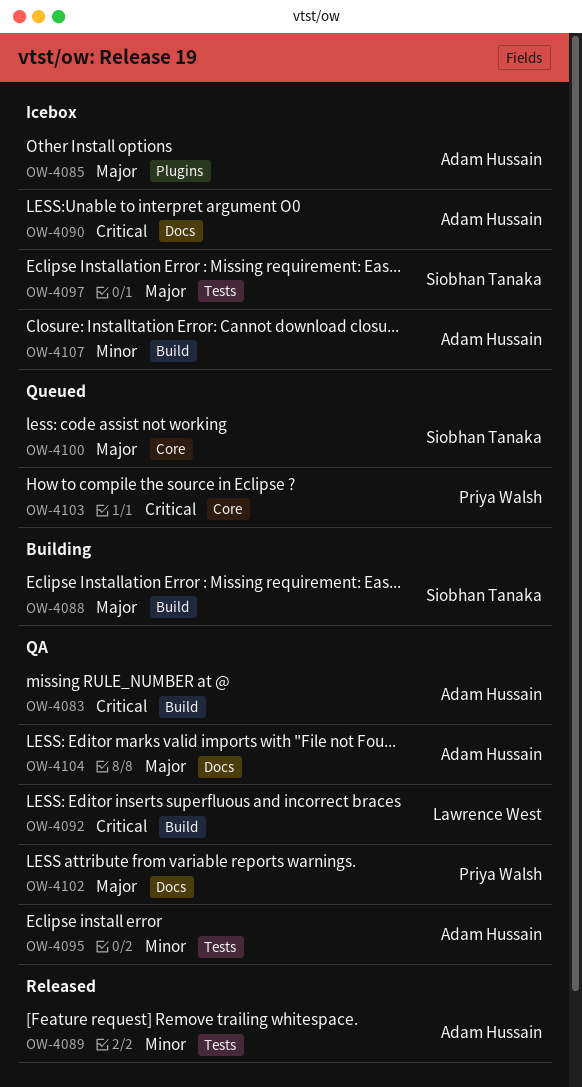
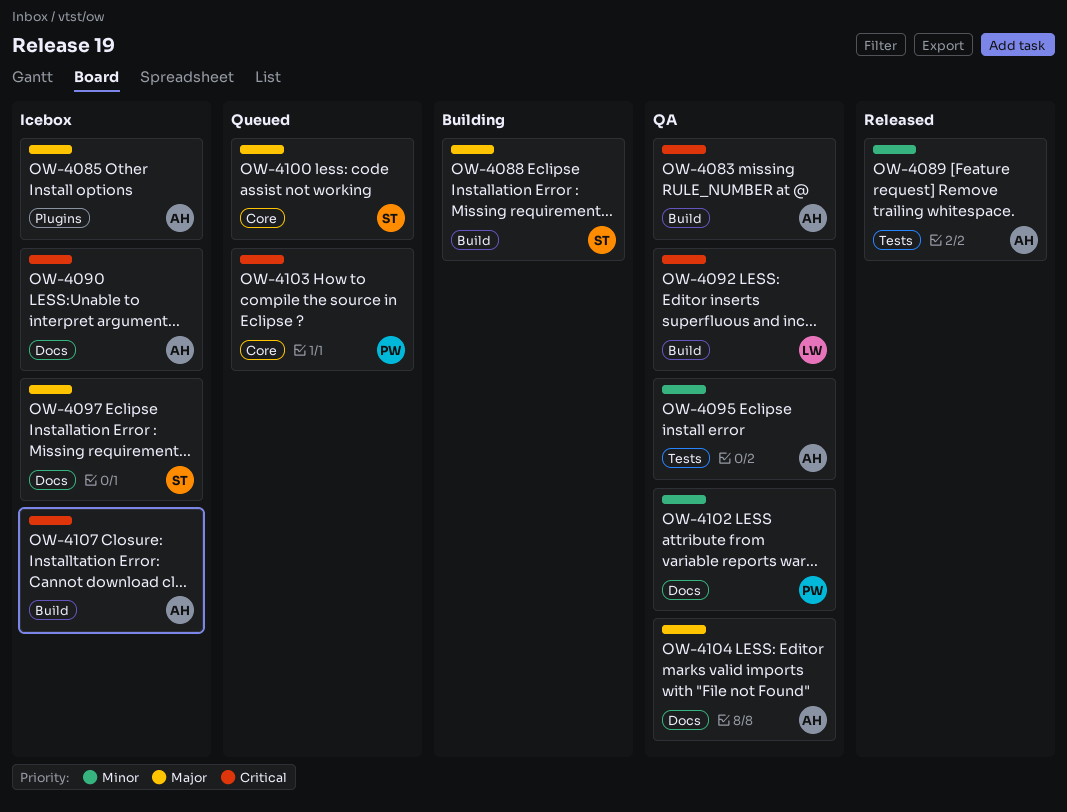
OW-4097, label: Tests -> Docs
OW-4102, priority: Major -> Minor
OW-4107, priority: Minor -> Critical

